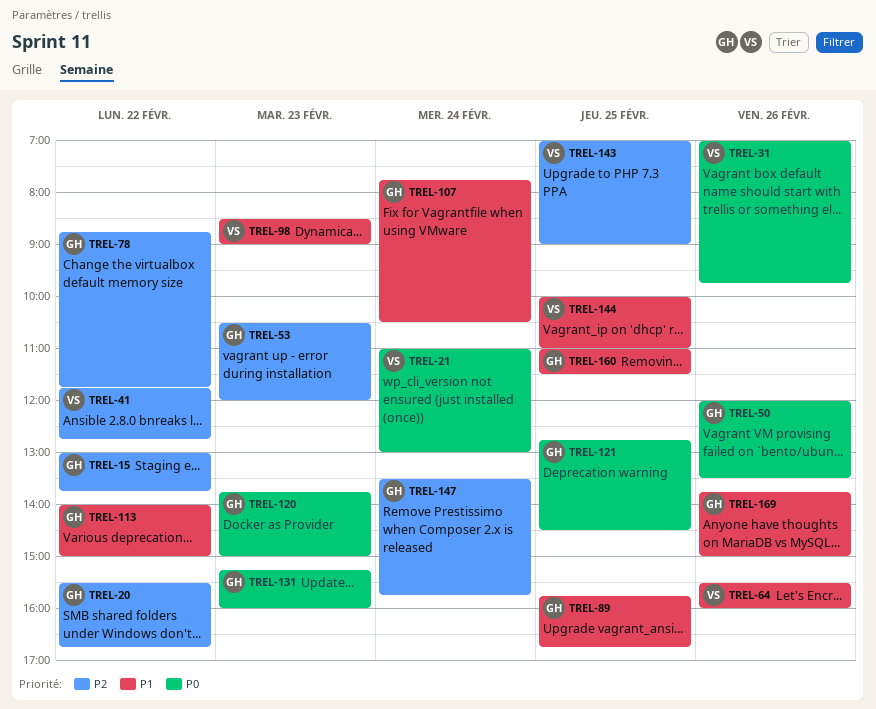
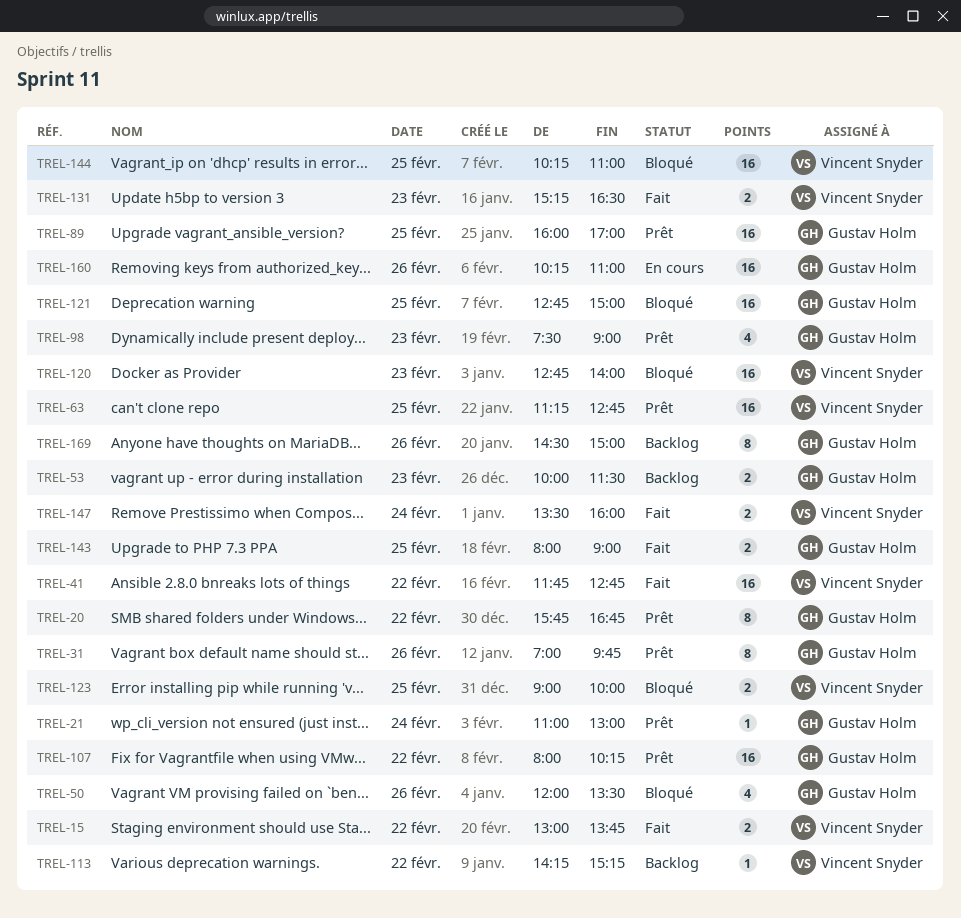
TREL-15, owner: Gustav Holm -> Vincent Snyder
TREL-20, begins: 15:30 -> 15:45
TREL-21, owner: Vincent Snyder -> Gustav Holm
TREL-31, owner: Vincent Snyder -> Gustav Holm
TREL-53, begins: 10:30 -> 10:00
TREL-53, ends: 12:00 -> 11:30
TREL-63: none -> present
TREL-64: present -> none
TREL-78: present -> none
TREL-89, begins: 15:45 -> 16:00
TREL-89, ends: 16:45 -> 17:00
TREL-98, owner: Vincent Snyder -> Gustav Holm
TREL-98, begins: 08:30 -> 07:30
TREL-107, day: Feb 24 -> Feb 22
TREL-107, begins: 07:45 -> 08:00
TREL-107, ends: 10:30 -> 10:15
TREL-113, owner: Gustav Holm -> Vincent Snyder
TREL-113, begins: 14:00 -> 14:15
TREL-113, ends: 15:00 -> 15:15
TREL-120, owner: Gustav Holm -> Vincent Snyder
TREL-120, begins: 13:45 -> 12:45
TREL-120, ends: 15:00 -> 14:00
TREL-121, ends: 14:30 -> 15:00
TREL-123: none -> present
TREL-131, owner: Gustav Holm -> Vincent Snyder
TREL-131, ends: 16:00 -> 16:30
TREL-143, owner: Vincent Snyder -> Gustav Holm
TREL-143, begins: 07:00 -> 08:00
TREL-144, begins: 10:00 -> 10:15
TREL-147, owner: Gustav Holm -> Vincent Snyder
TREL-147, ends: 15:45 -> 16:00
TREL-160, day: Feb 25 -> Feb 26
TREL-160, begins: 11:00 -> 10:15
TREL-160, ends: 11:30 -> 11:00
TREL-169, begins: 13:45 -> 14:30

